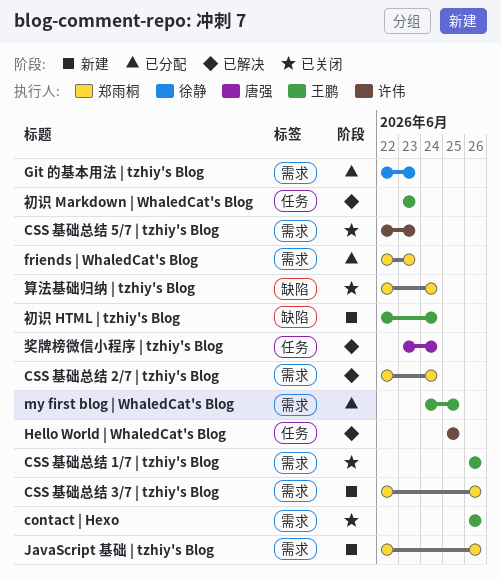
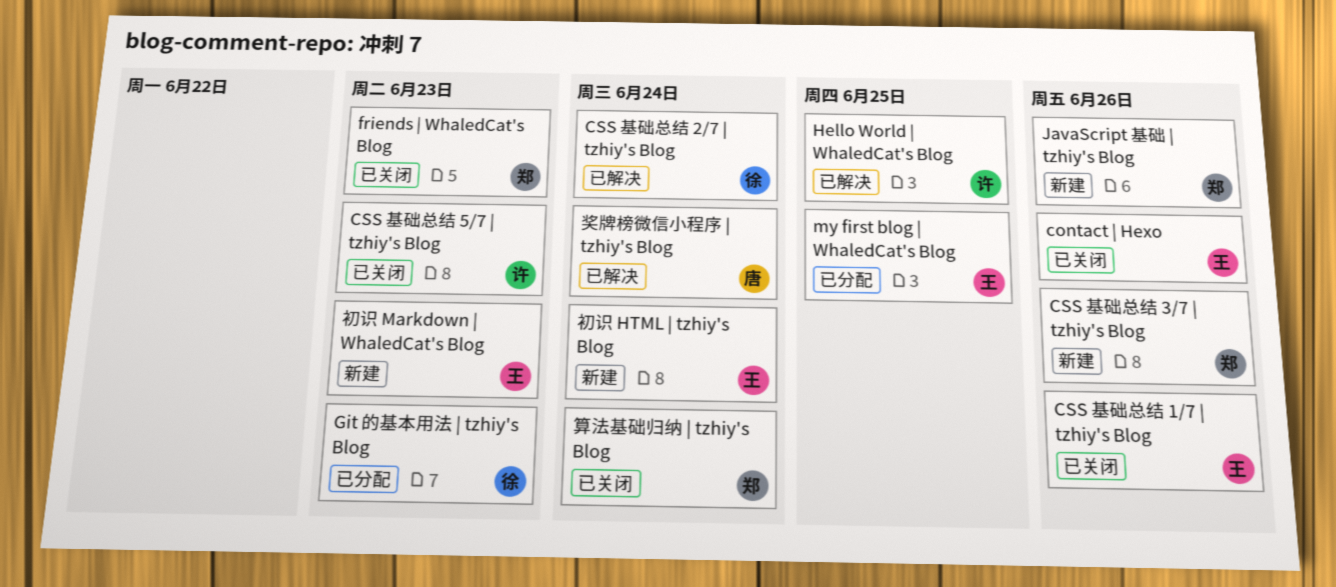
CSS 基础总结 2/7 | tzhiy's Blog, owner: 郑雨桐 -> 徐静
friends | WhaledCat's Blog, status: 已分配 -> 已关闭
初识 Markdown | WhaledCat's Blog, status: 已解决 -> 新建

